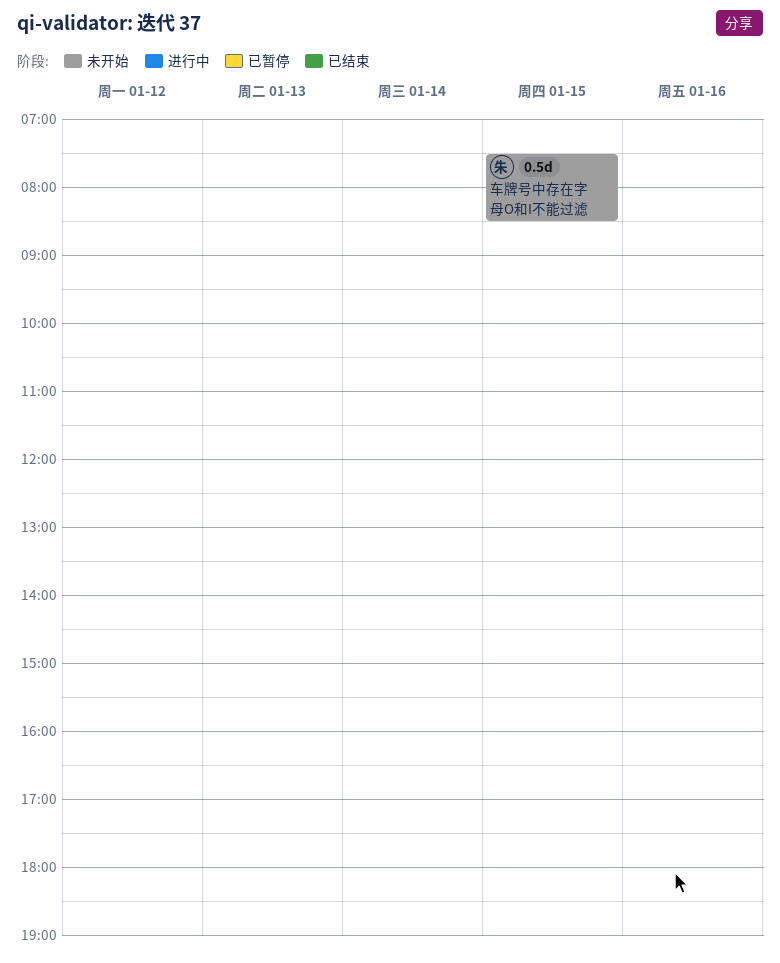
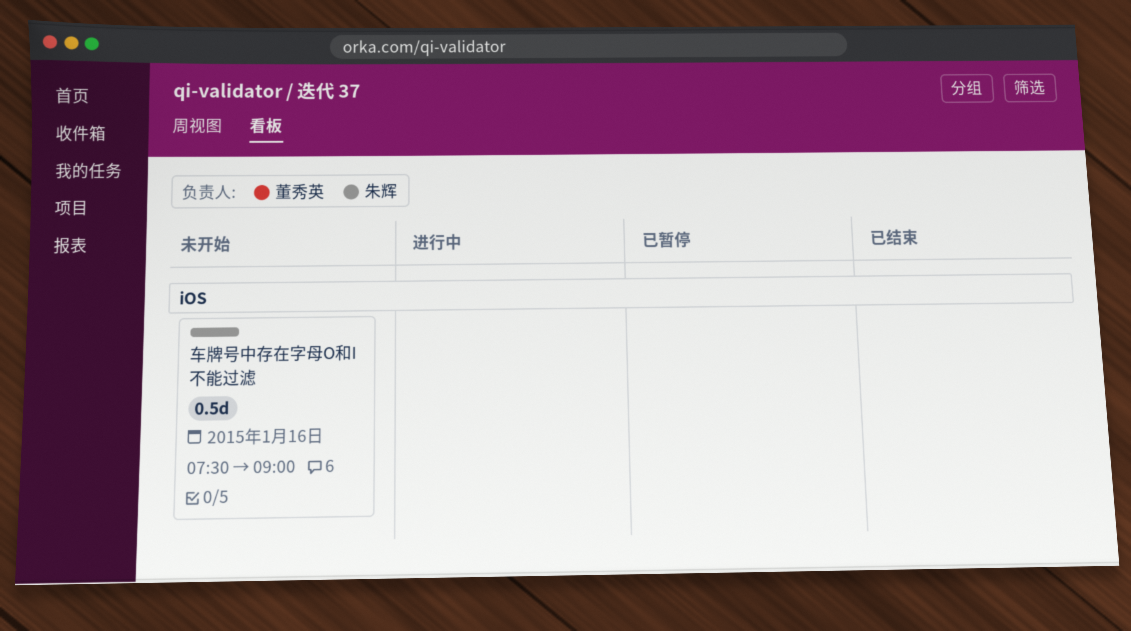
车牌号中存在字母O和I不能过滤, day: Jan 15 -> Jan 16
车牌号中存在字母O和I不能过滤, ends: 08:30 -> 09:00

